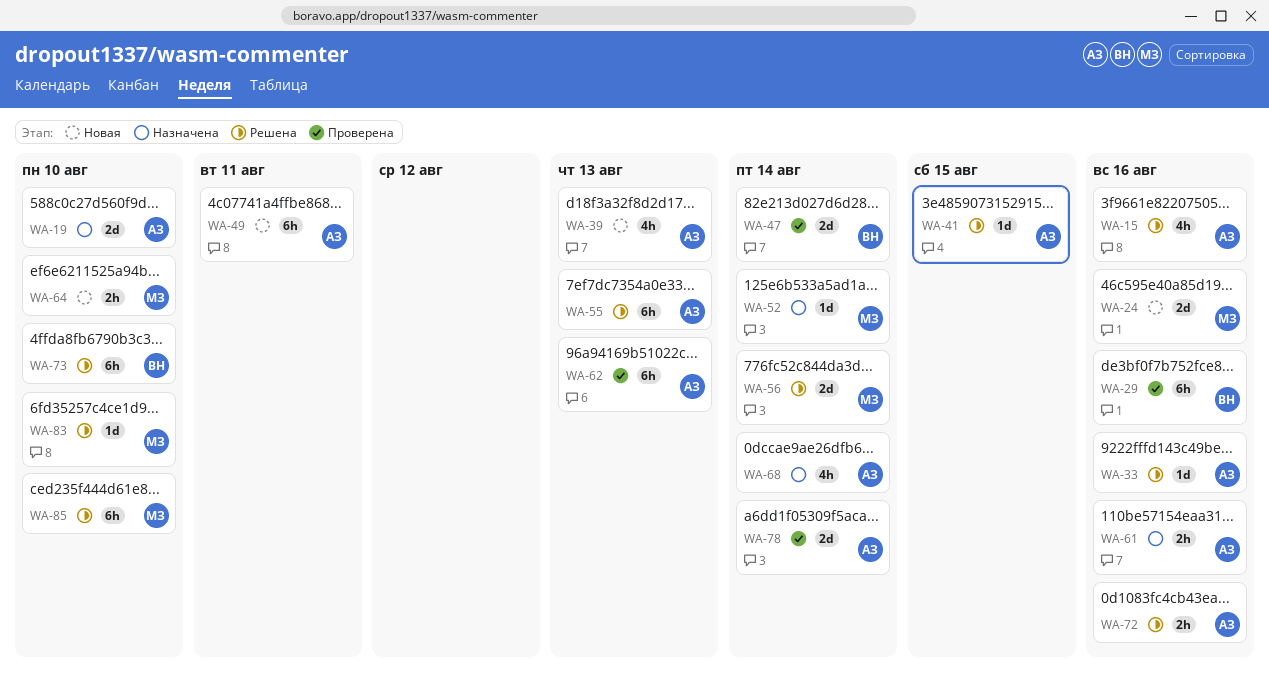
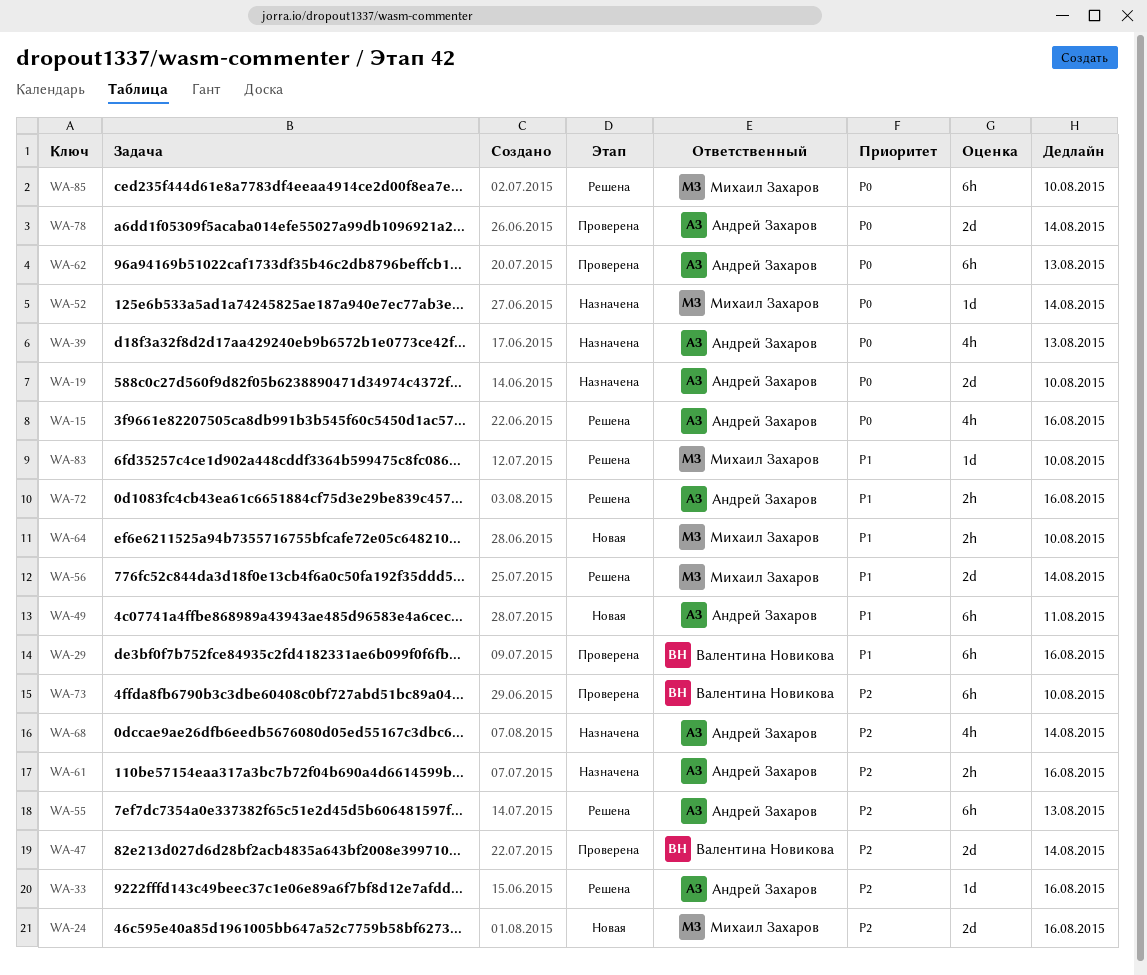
WA-39, status: Новая -> Назначена
WA-41: present -> none
WA-73, status: Решена -> Проверена

